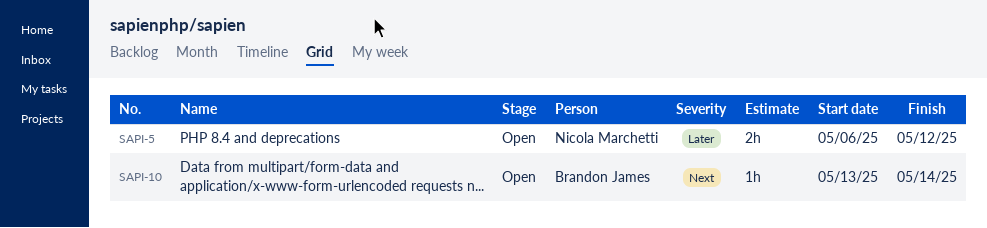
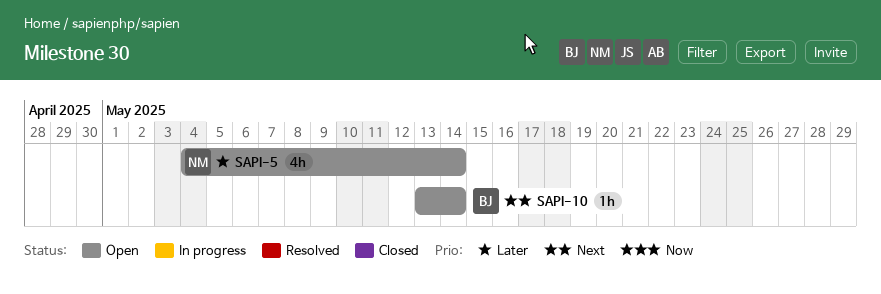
SAPI-5, estimate: 2h -> 4h
SAPI-5, start: May 6 -> May 4
SAPI-5, due: May 12 -> May 14

